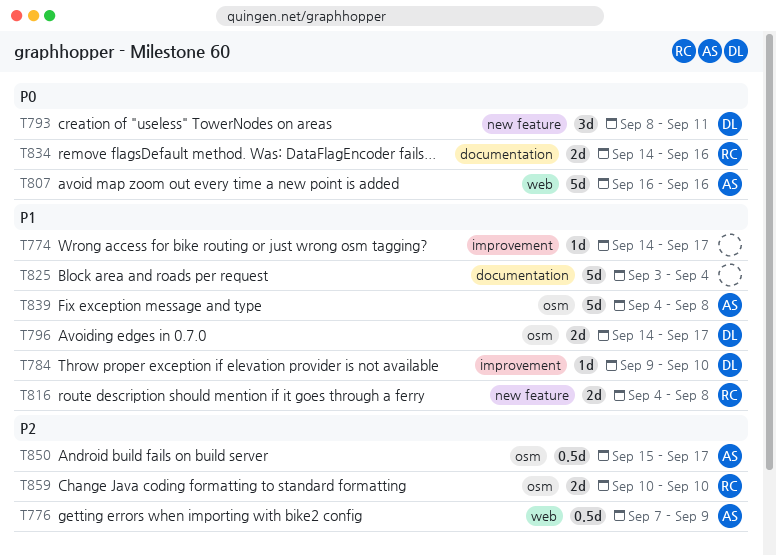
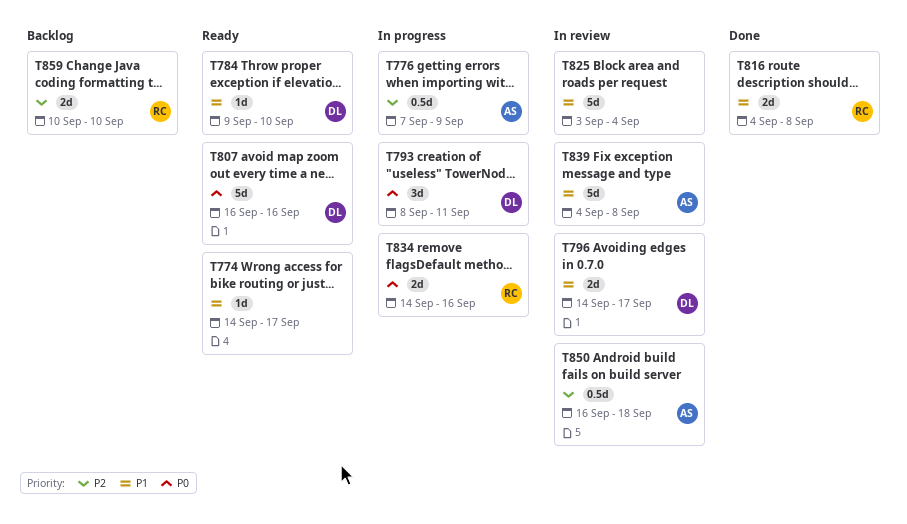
T807, owner: AS -> DL
T850, start: Sep 15 -> Sep 16
T850, due: Sep 17 -> Sep 18

